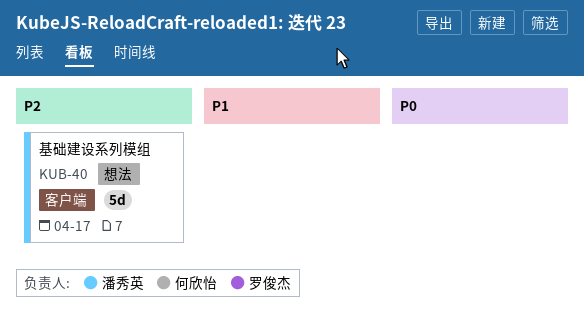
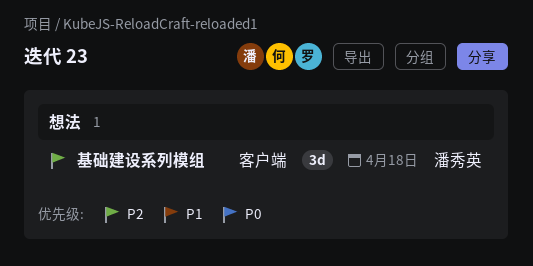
基础建设系列模组, estimate: 5d -> 3d
基础建设系列模组, due: Apr 17 -> Apr 18

